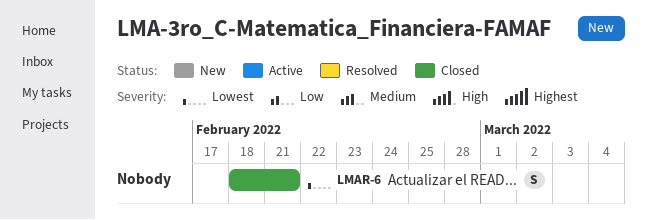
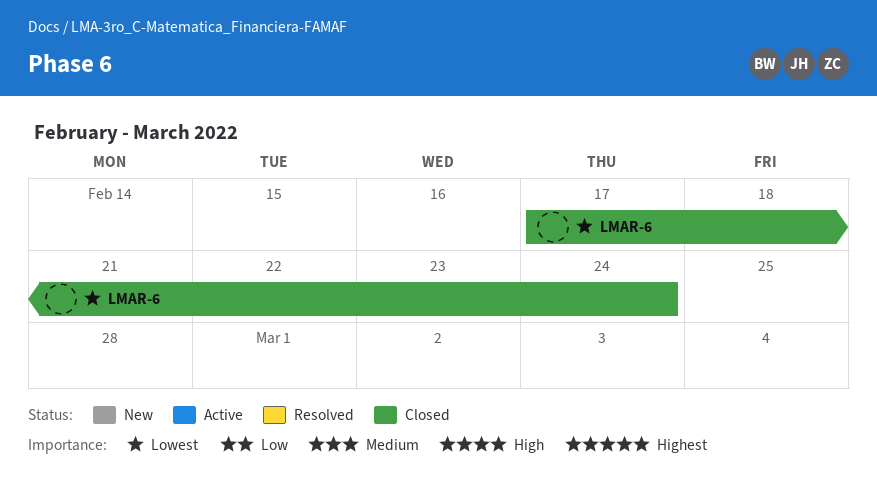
LMAR-6, start: Feb 18 -> Feb 17
LMAR-6, due: Feb 21 -> Feb 24

